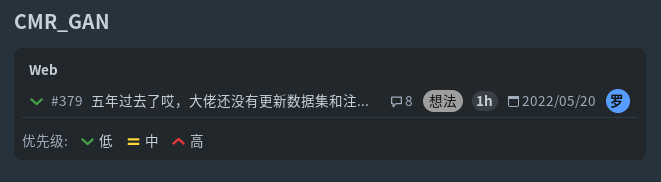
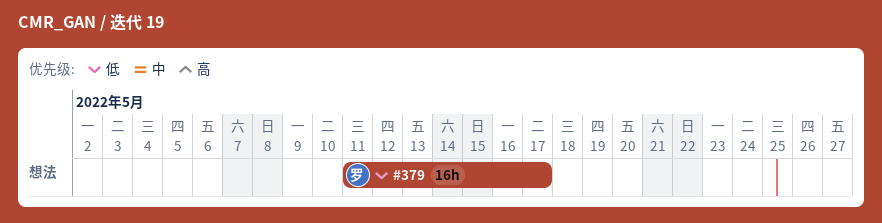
#379, estimate: 1h -> 16h
#379, due: May 20 -> May 17

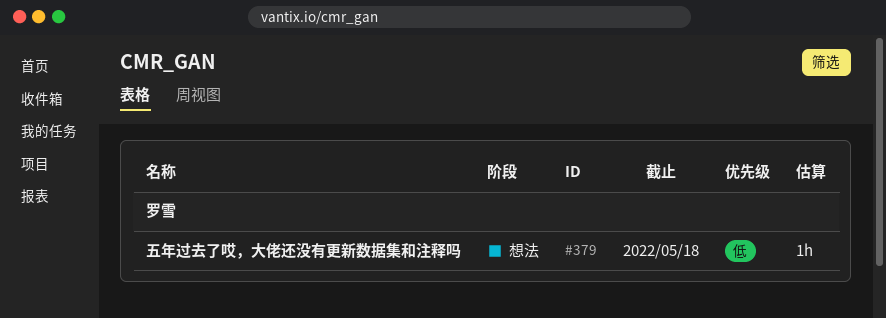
#379, estimate: 16h -> 1h
#379, due: May 17 -> May 18

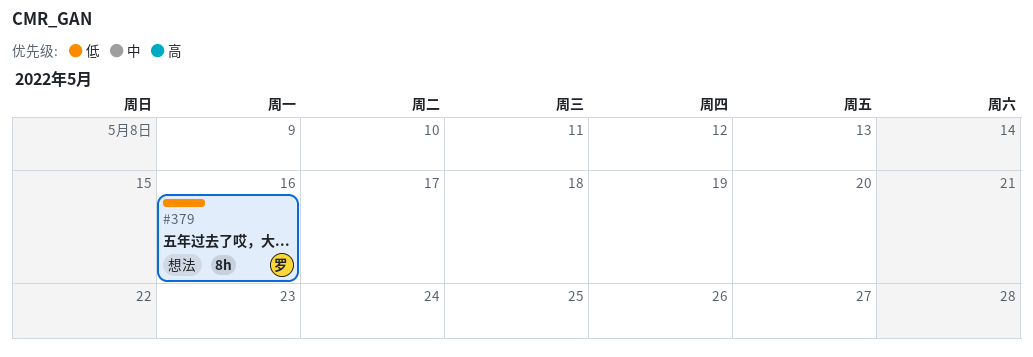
#379, estimate: 1h -> 8h
#379, due: May 18 -> May 16

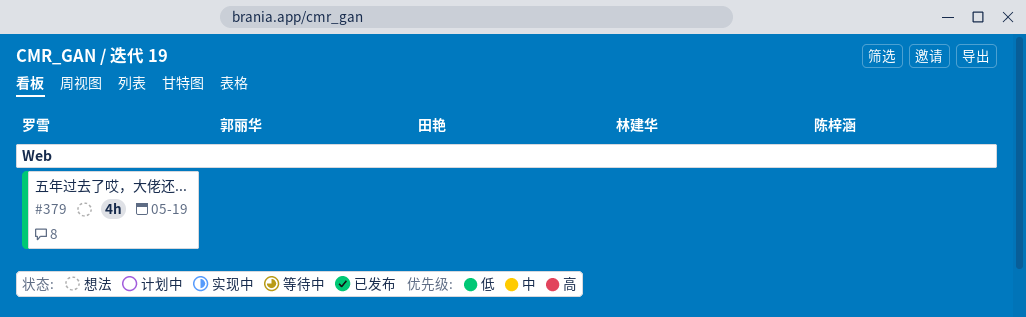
#379, estimate: 8h -> 4h
#379, due: May 16 -> May 19

